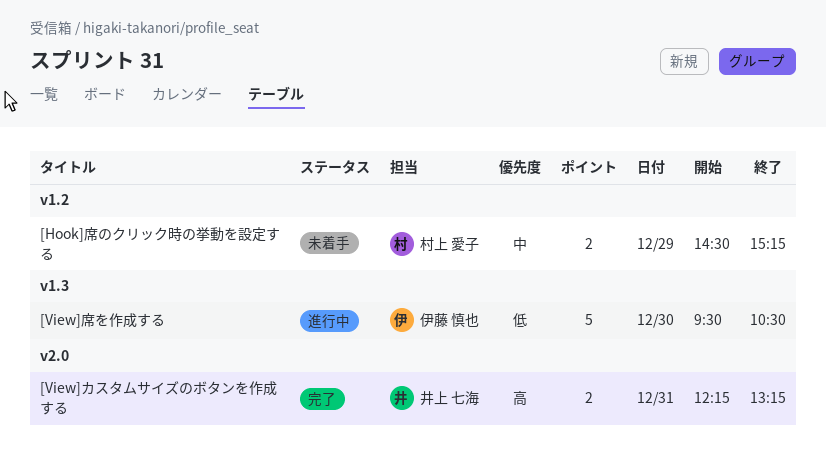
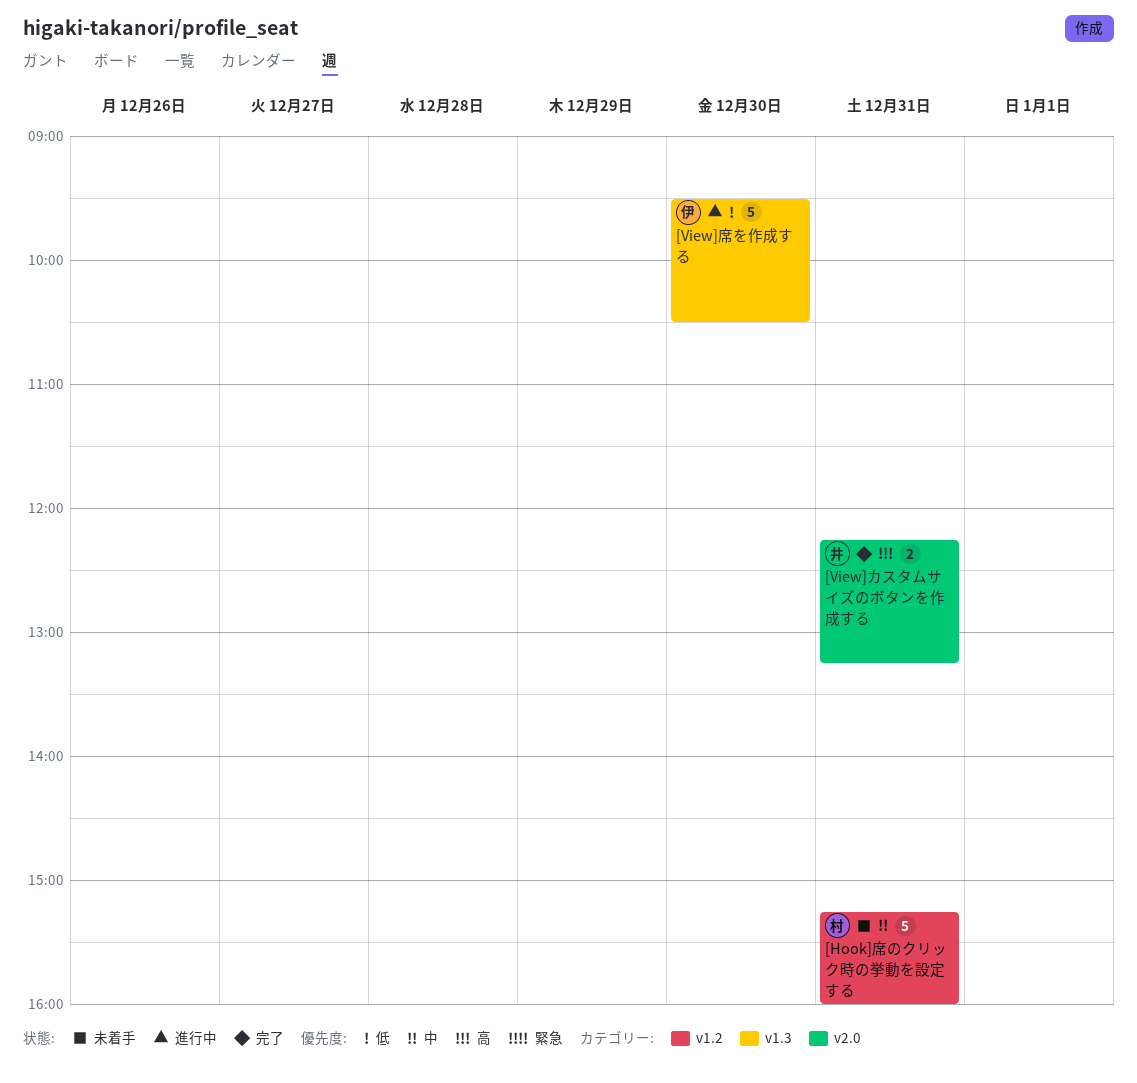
[Hook]席のクリック時の挙動を設定する, estimate: 2 -> 5
[Hook]席のクリック時の挙動を設定する, day: Dec 29 -> Dec 31
[Hook]席のクリック時の挙動を設定する, begins: 14:30 -> 15:15
[Hook]席のクリック時の挙動を設定する, ends: 15:15 -> 16:00

